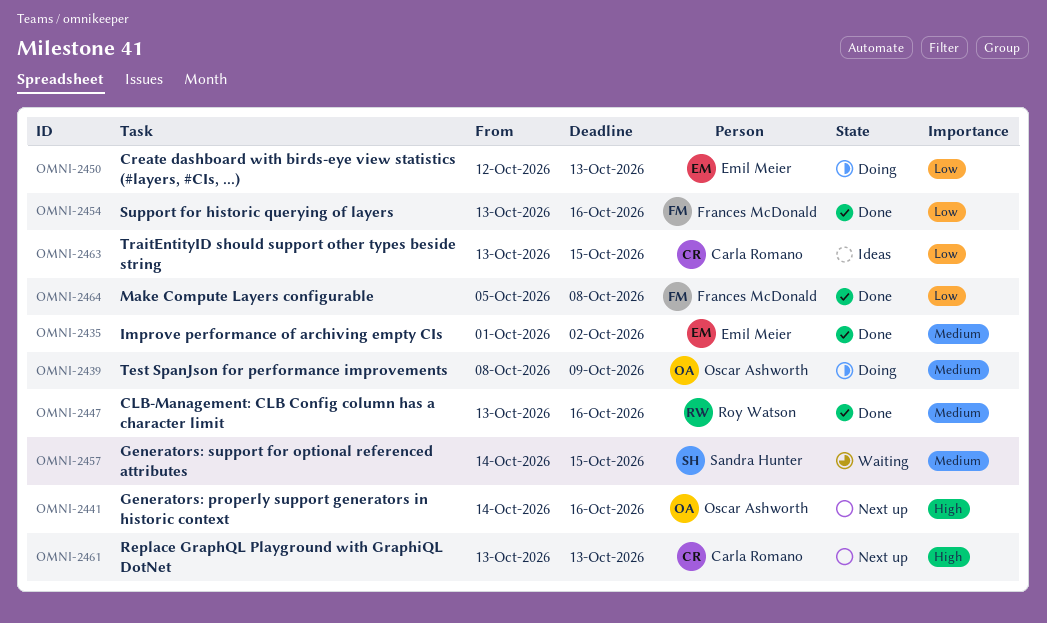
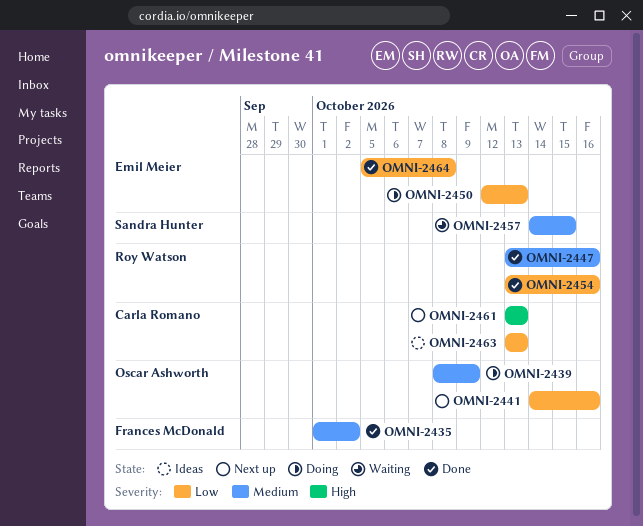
OMNI-2435, owner: Emil Meier -> Frances McDonald
OMNI-2441, priority: High -> Low
OMNI-2454, owner: Frances McDonald -> Roy Watson
OMNI-2463, due: Oct 15 -> Oct 13
OMNI-2464, owner: Frances McDonald -> Emil Meier

